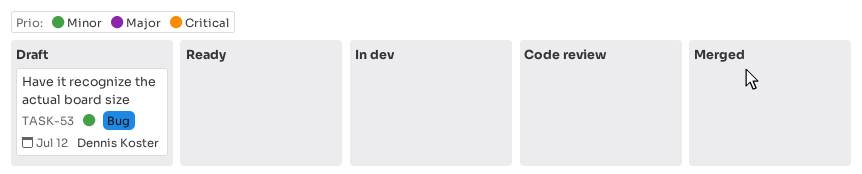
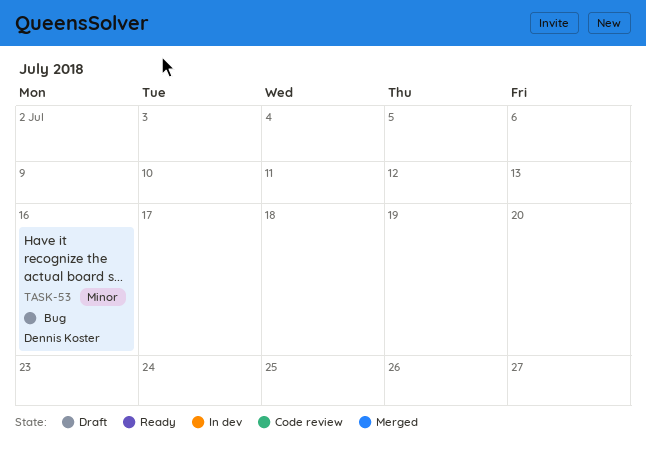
TASK-53, due: Jul 12 -> Jul 16

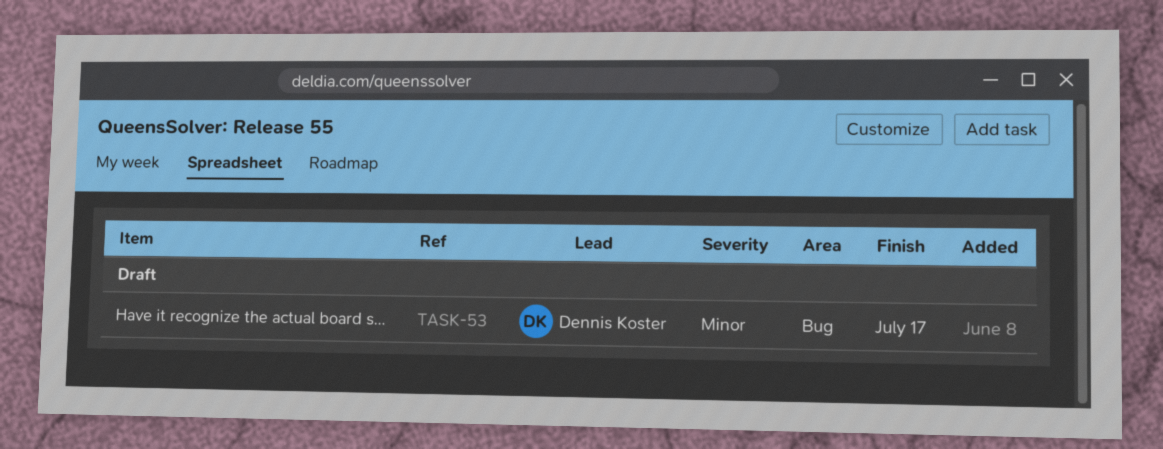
TASK-53, due: Jul 16 -> Jul 17

